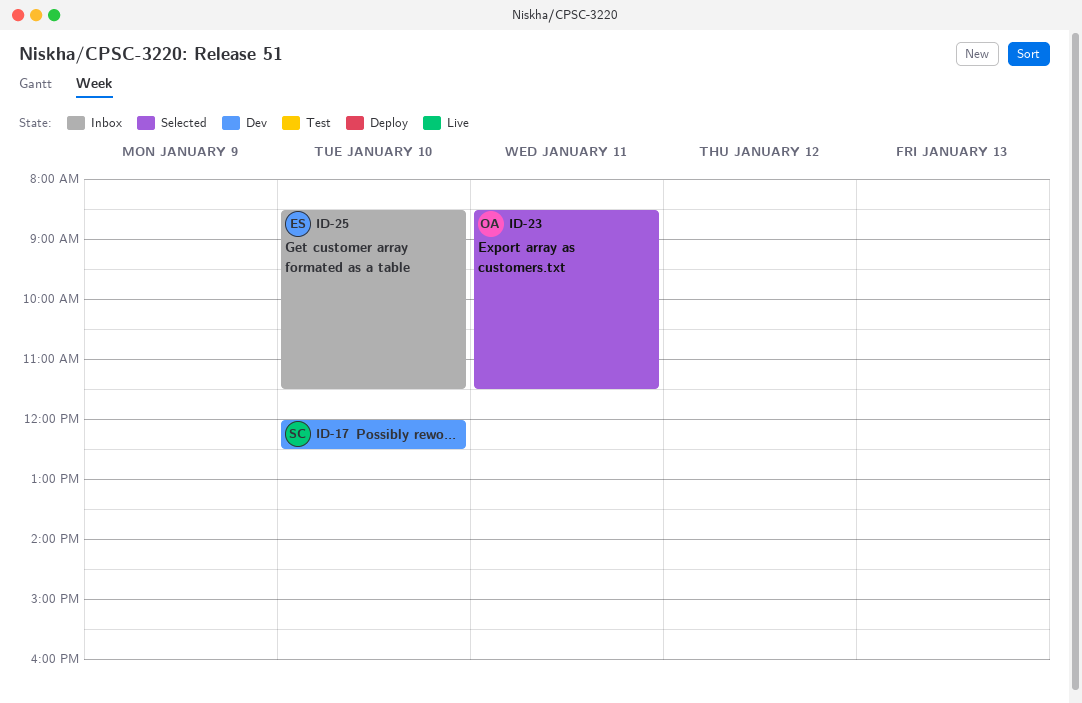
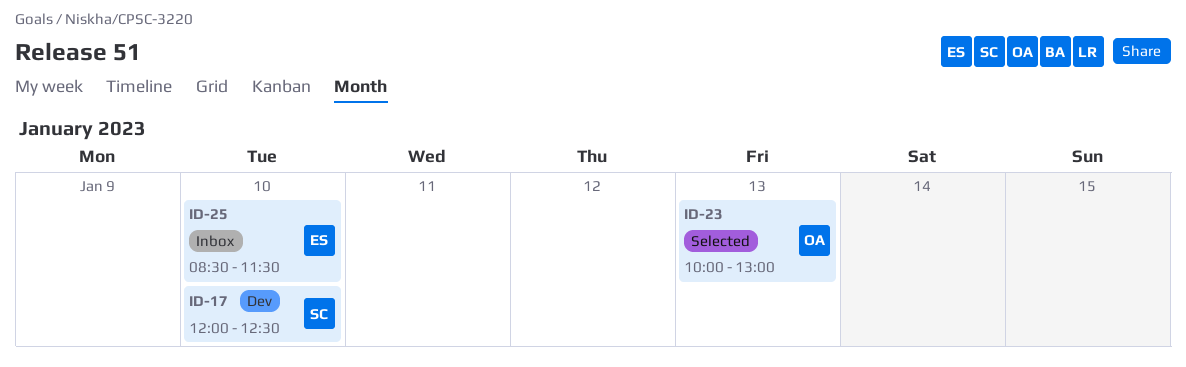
ID-23, day: Jan 11 -> Jan 13
ID-23, begins: 08:30 -> 10:00
ID-23, ends: 11:30 -> 13:00

